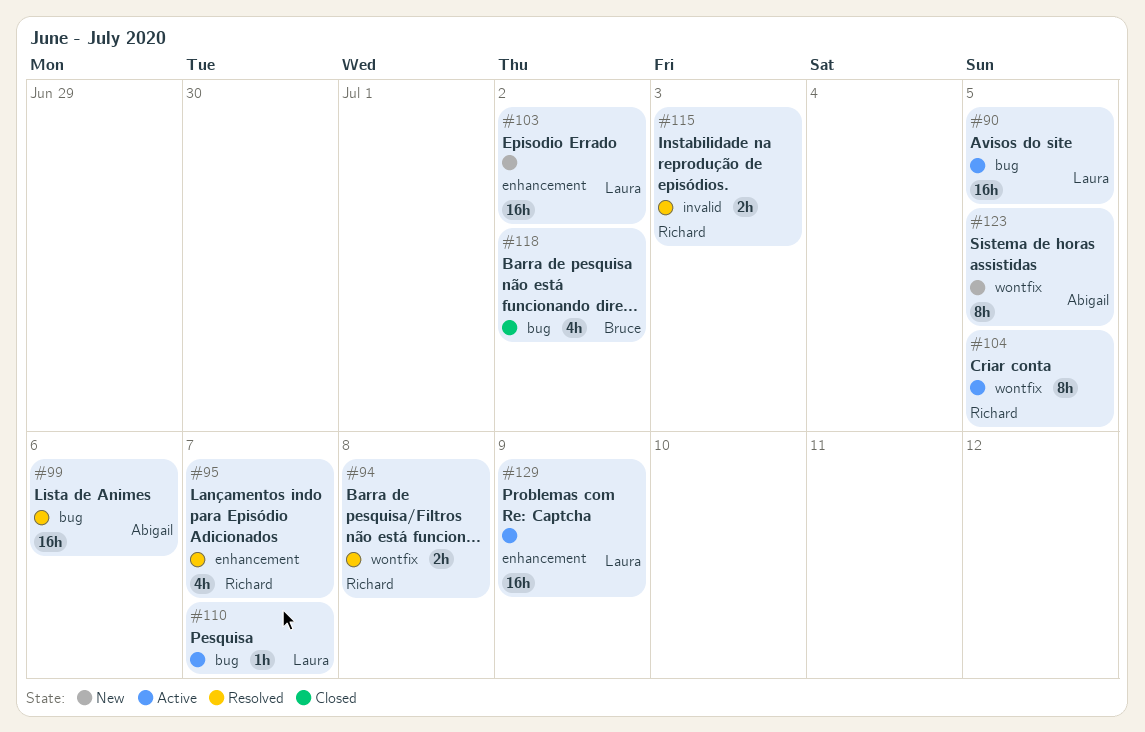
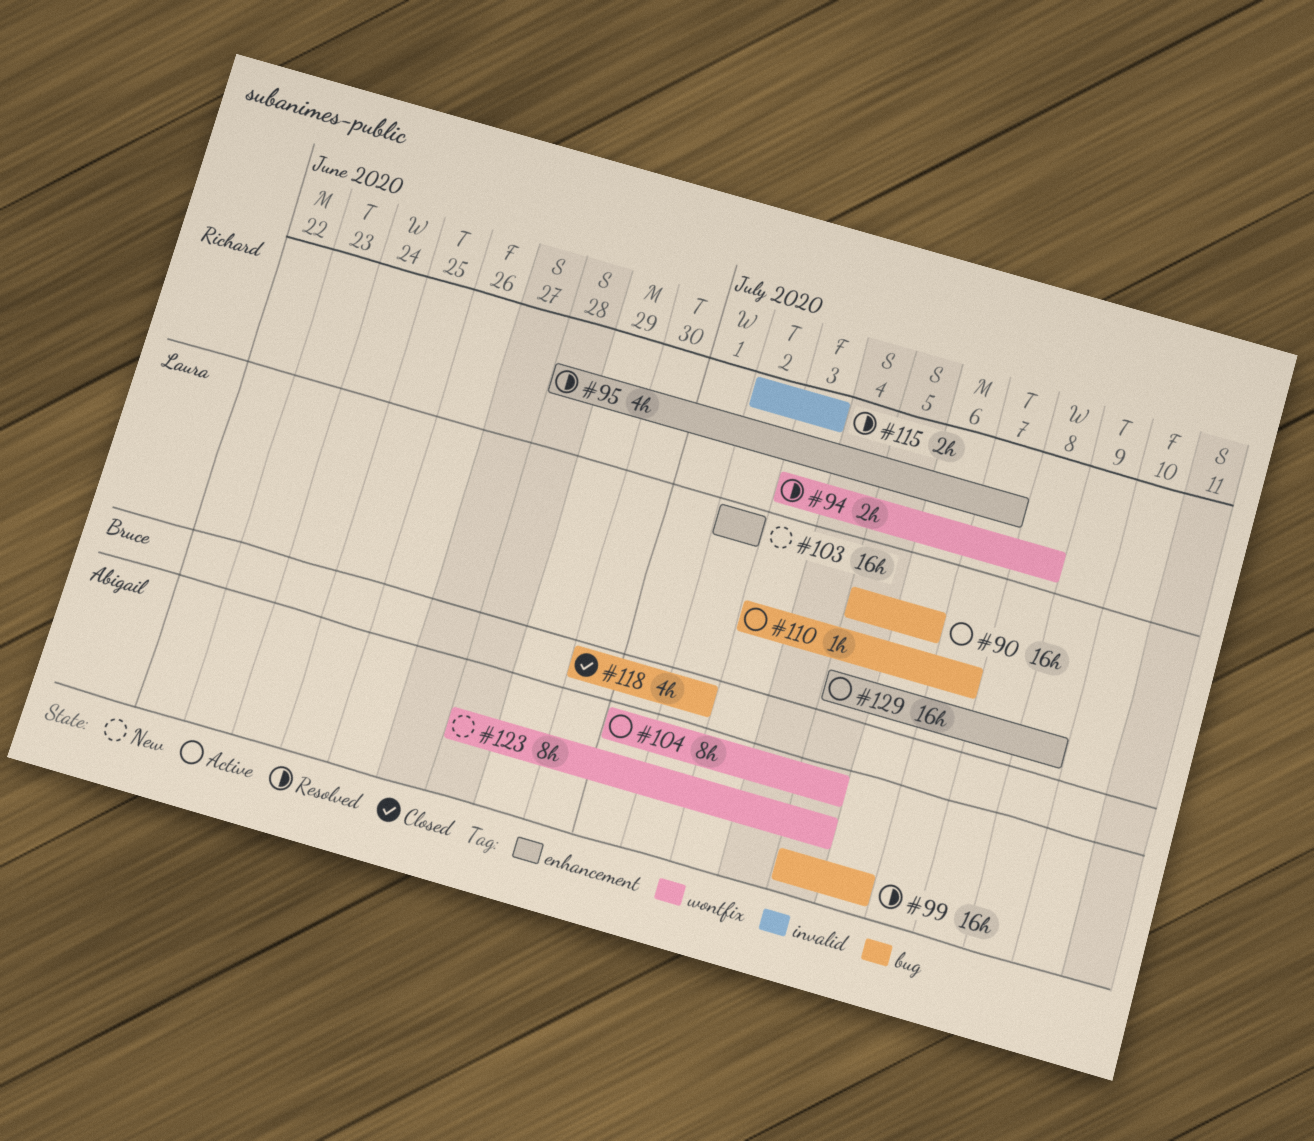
#90, due: Jul 5 -> Jul 6
#104, owner: Richard -> Abigail

